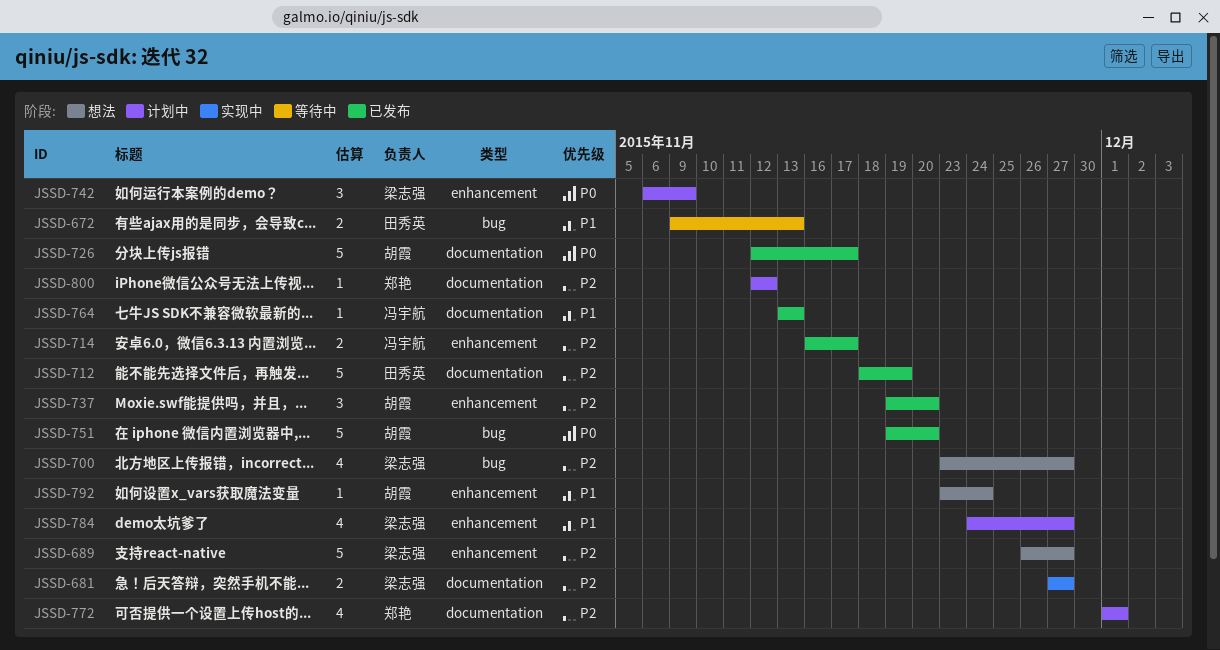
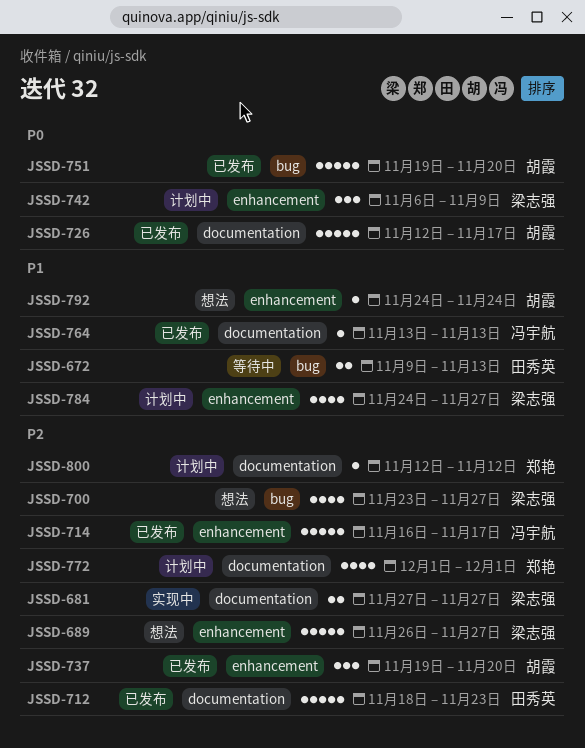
JSSD-712, due: Nov 19 -> Nov 23
JSSD-714, estimate: 2 -> 5
JSSD-792, start: Nov 23 -> Nov 24

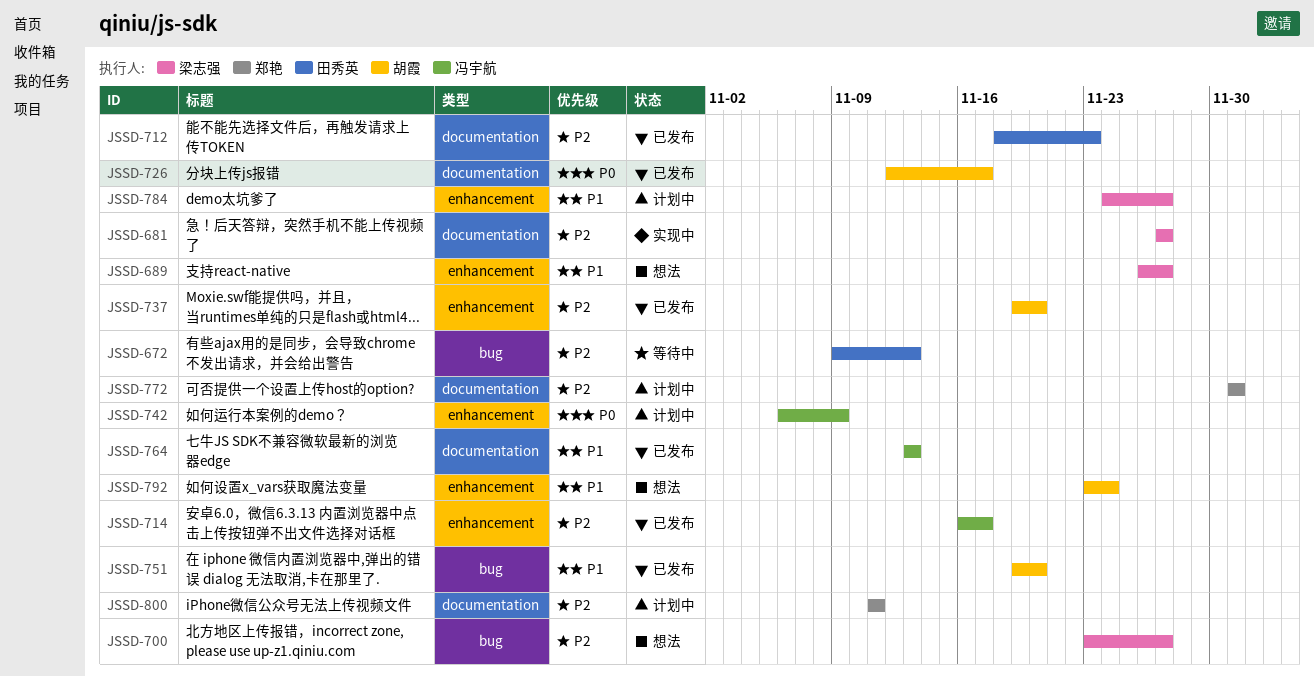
JSSD-672, priority: P1 -> P2
JSSD-689, priority: P2 -> P1
JSSD-742, owner: 梁志强 -> 冯宇航
JSSD-751, priority: P0 -> P1
JSSD-792, start: Nov 24 -> Nov 23
JSSD-800, start: Nov 12 -> Nov 11
JSSD-800, due: Nov 12 -> Nov 11

